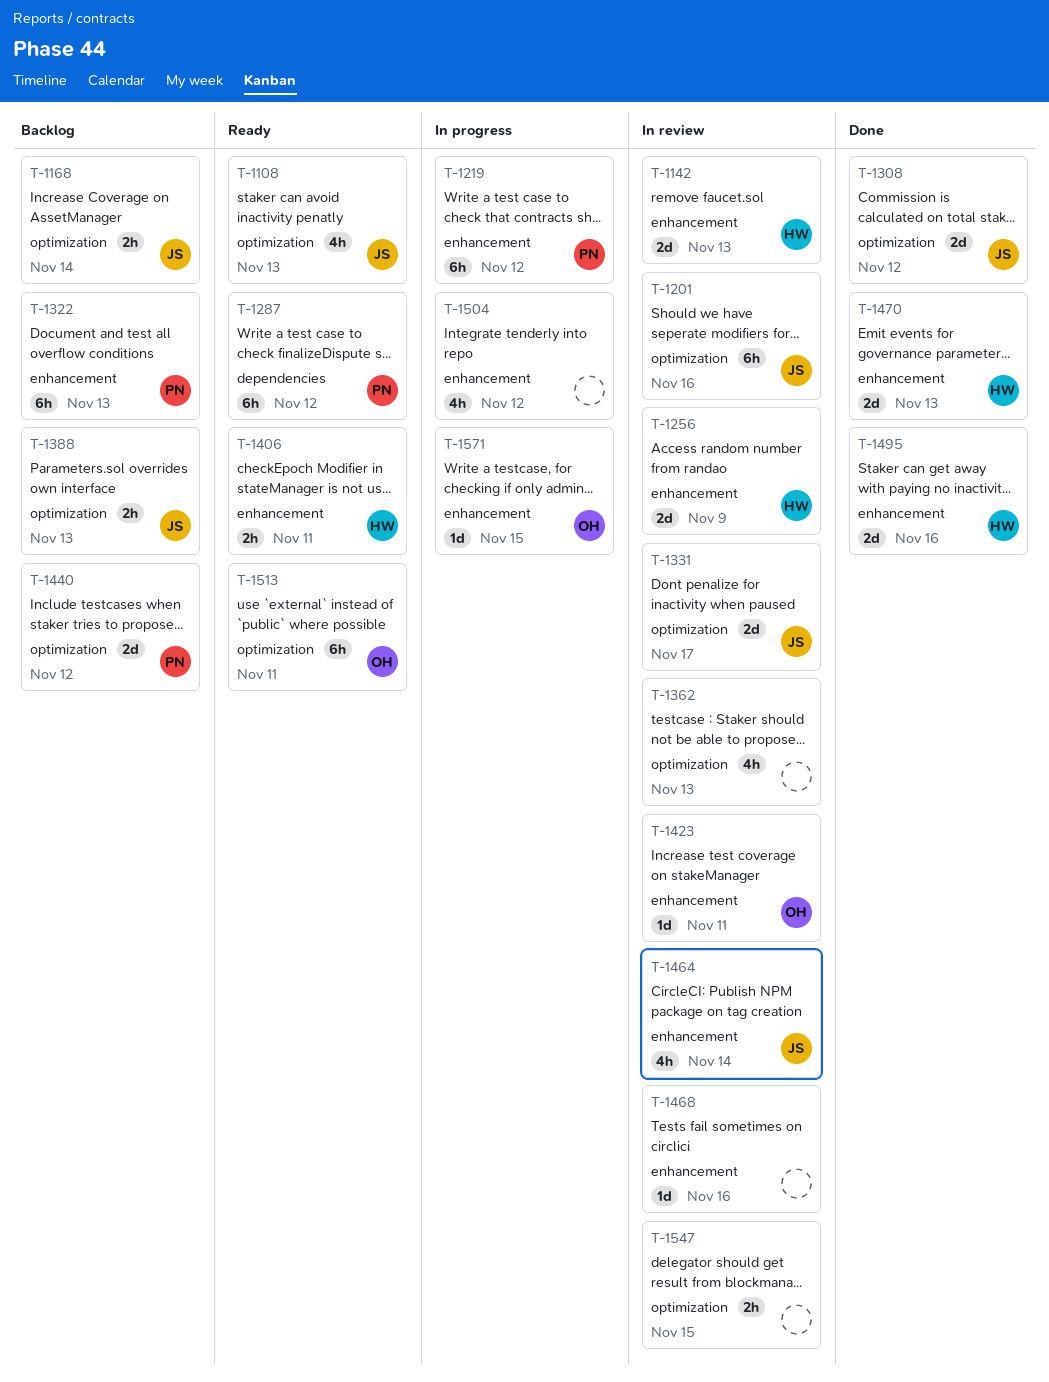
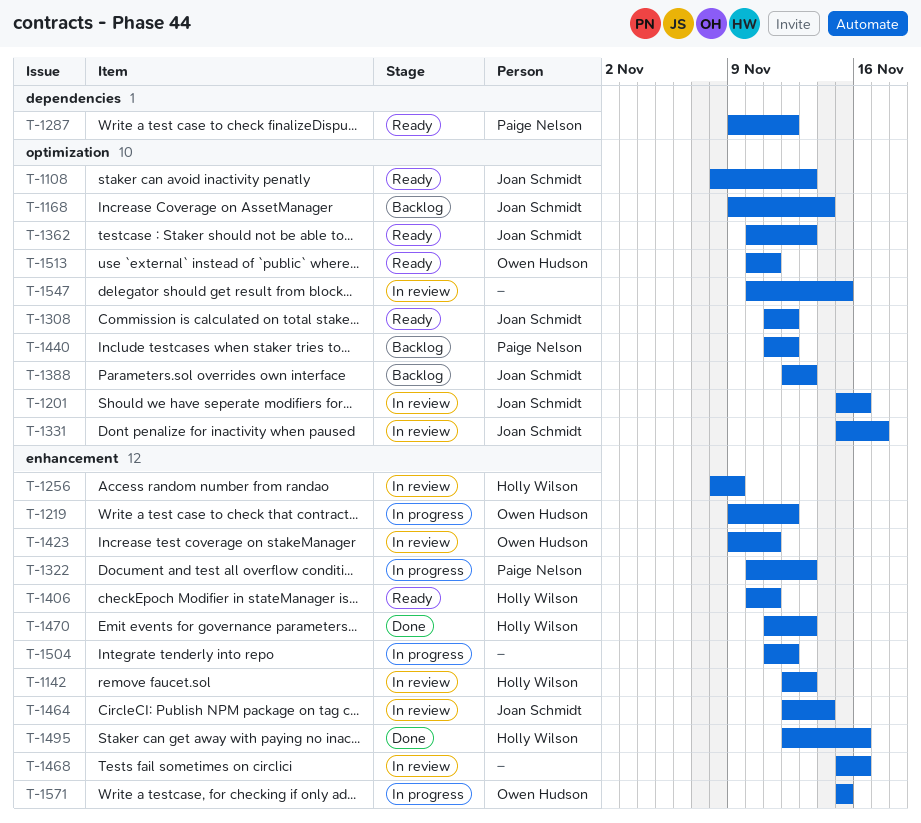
T-1219, owner: Paige Nelson -> Owen Hudson
T-1308, status: Done -> Ready
T-1322, status: Backlog -> In progress
T-1362, status: In review -> Ready
T-1362, owner: none -> Joan Schmidt

